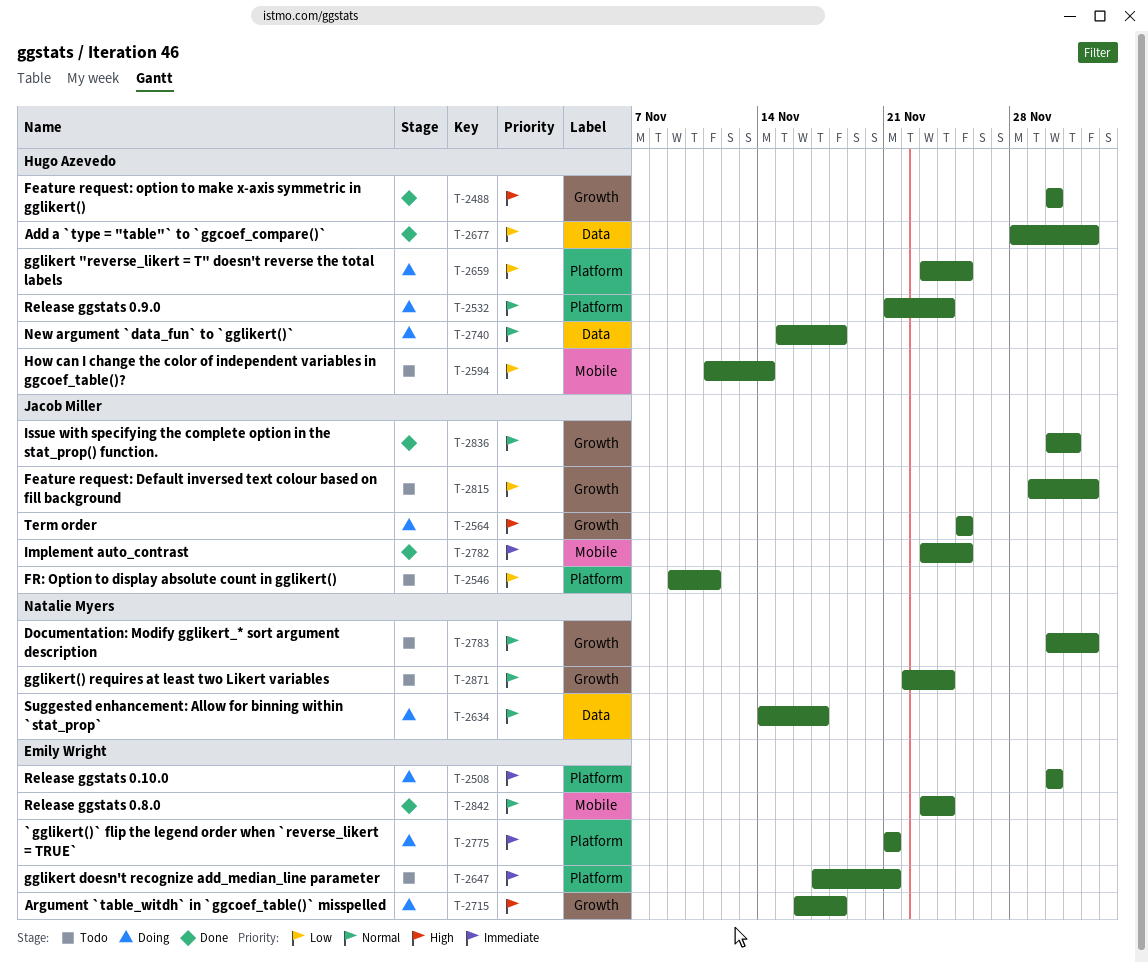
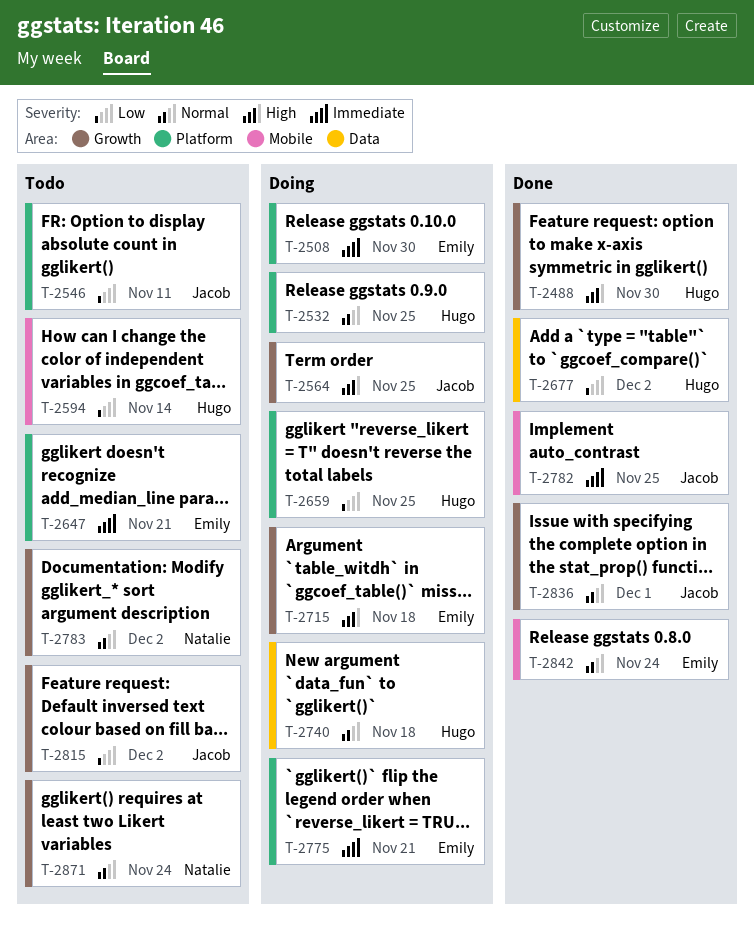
T-2532, due: Nov 24 -> Nov 25
T-2634: present -> none

